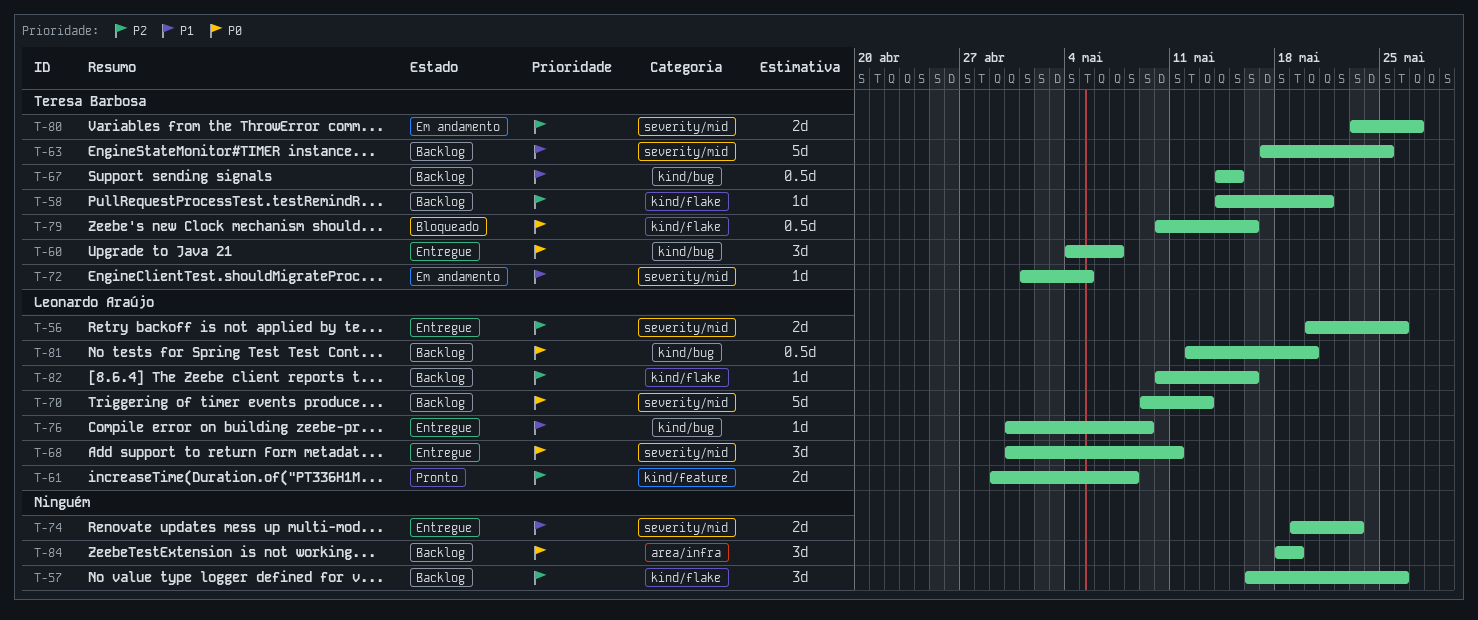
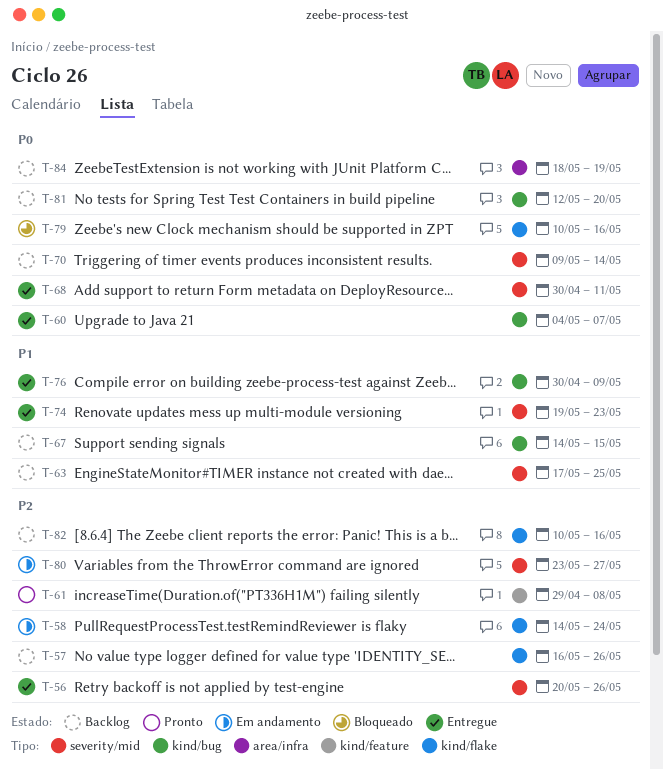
T-58, status: Backlog -> Em andamento
T-58, due: May 21 -> May 24
T-70, due: May 13 -> May 14
T-72: present -> none

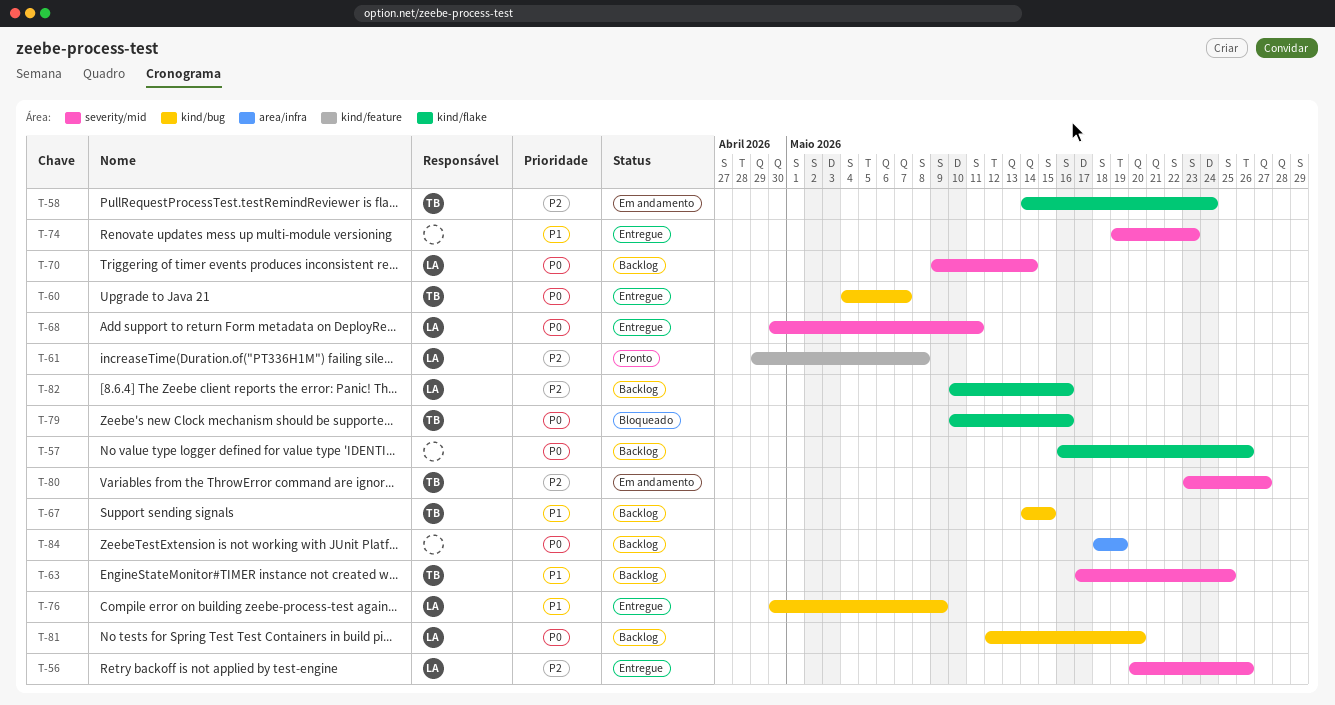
T-57, priority: P2 -> P0

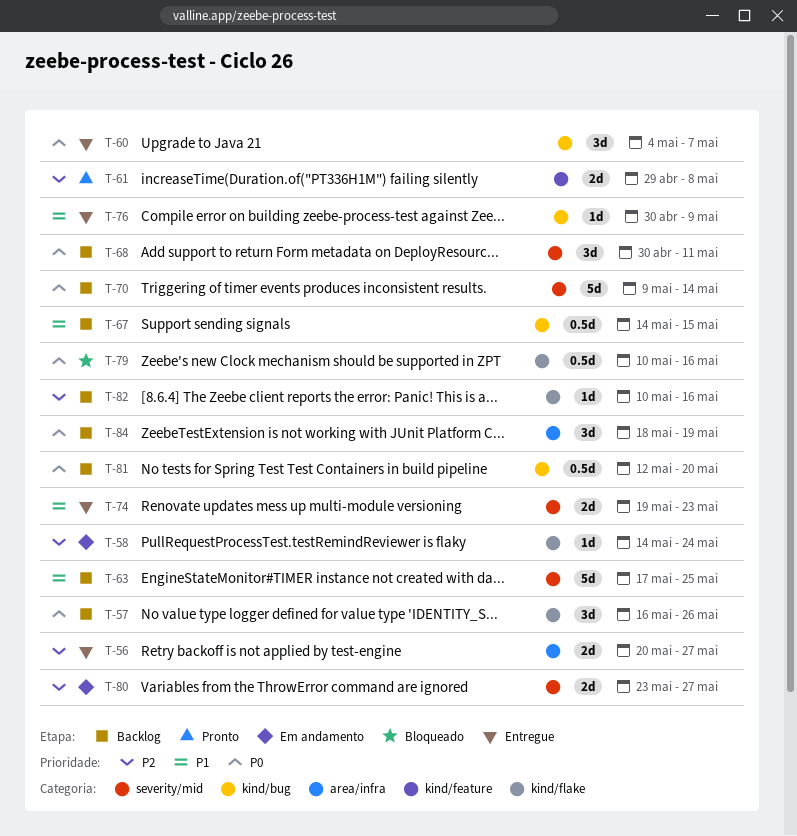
T-56, label: severity/mid -> area/infra
T-56, due: May 26 -> May 27
T-68, status: Entregue -> Backlog

